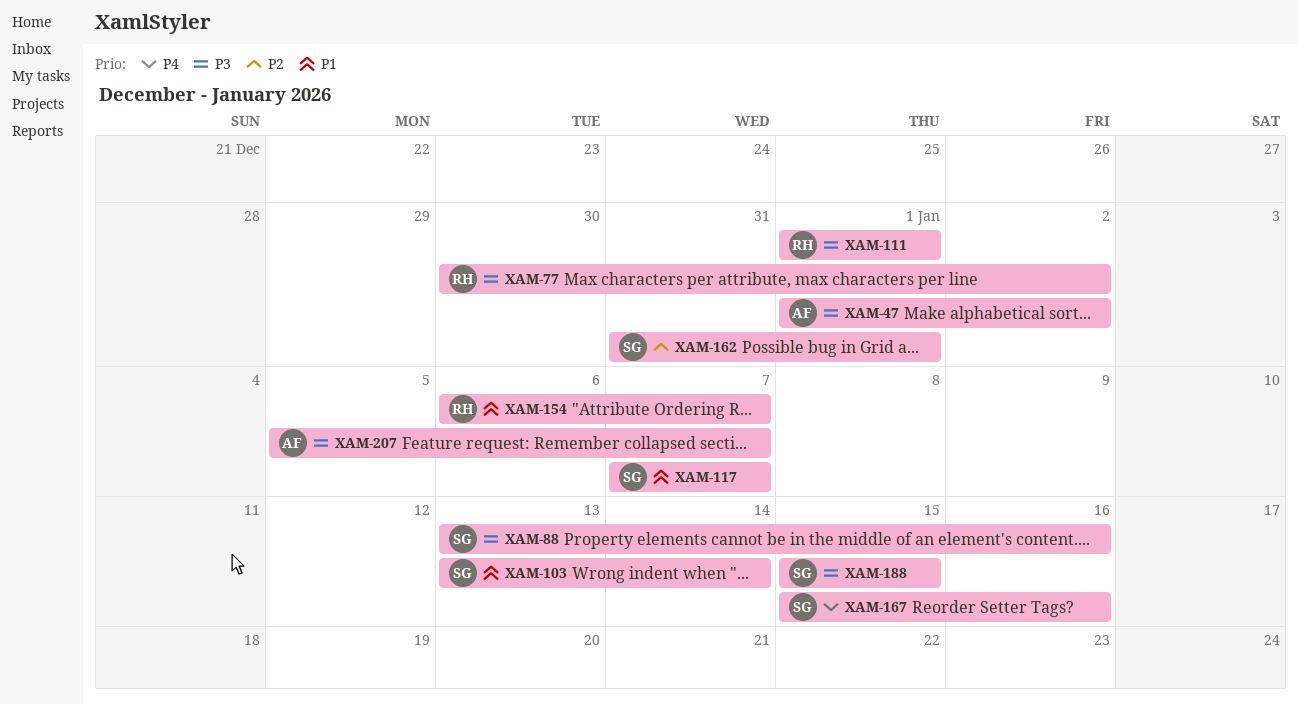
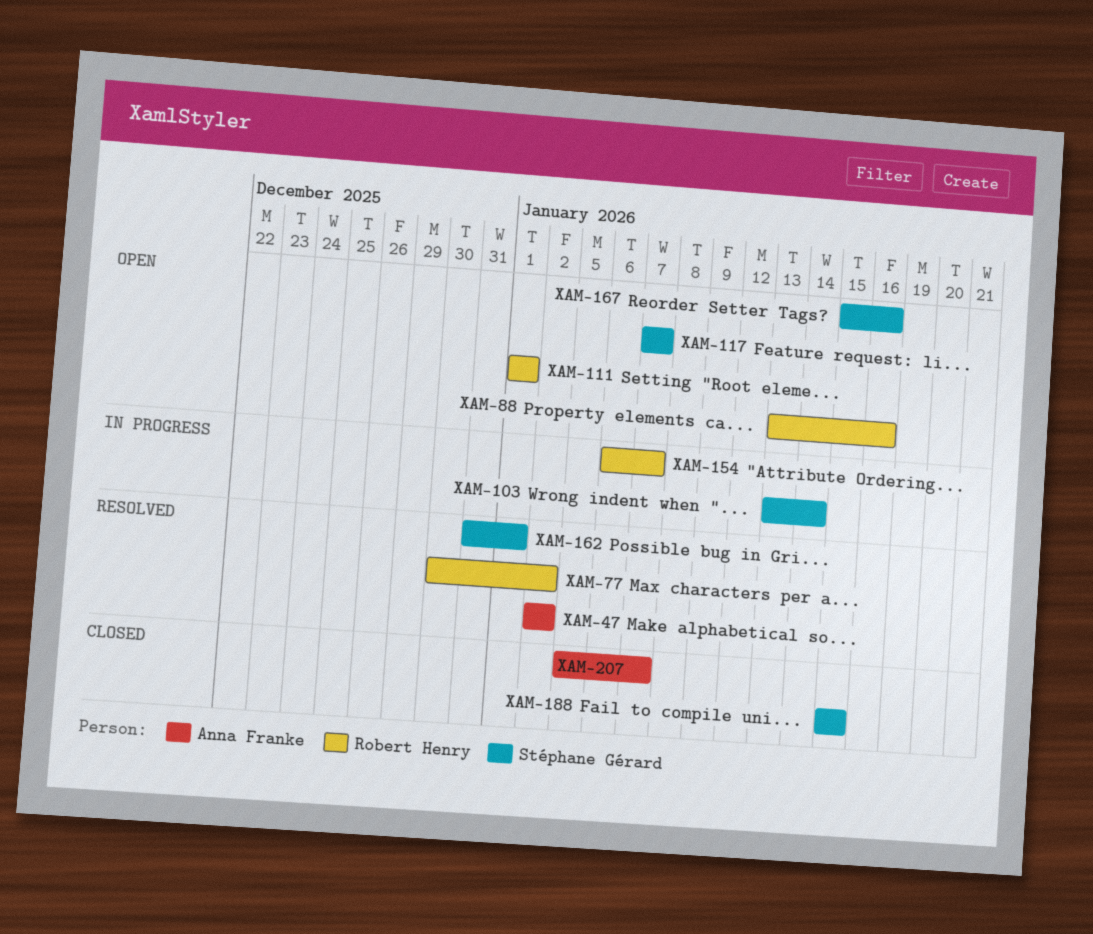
XAM-47, start: Jan 1 -> Jan 2
XAM-88, owner: Stéphane Gérard -> Robert Henry

